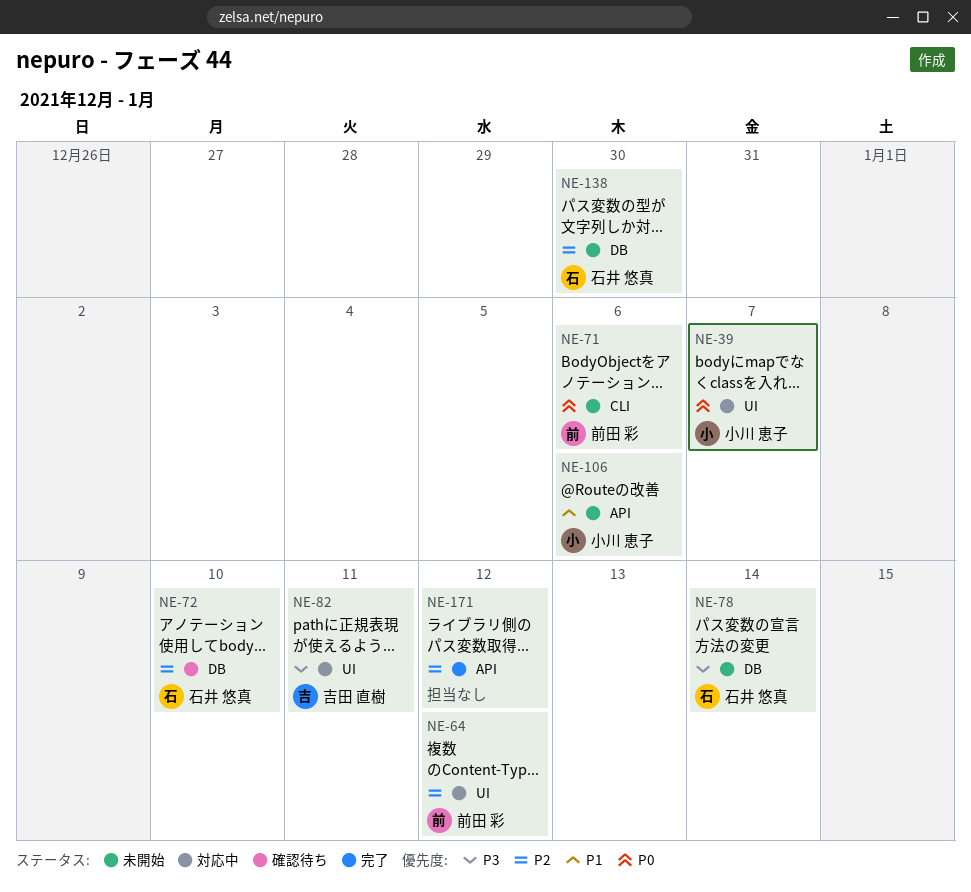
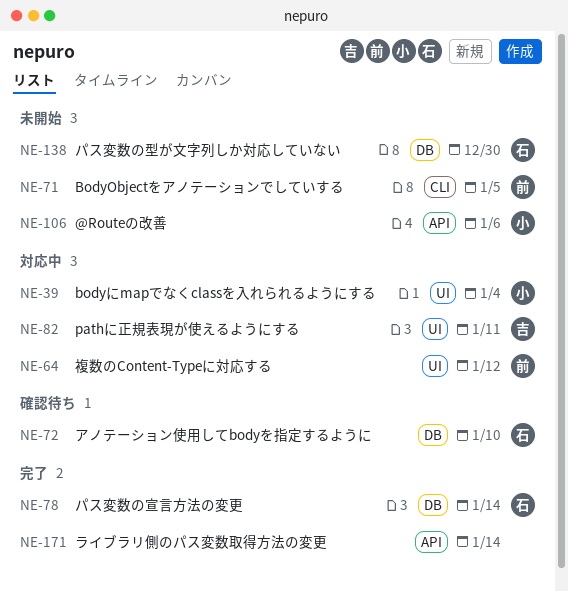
NE-39, due: Jan 7 -> Jan 4
NE-71, due: Jan 6 -> Jan 5
NE-78, status: 未開始 -> 完了
NE-171, due: Jan 12 -> Jan 14

